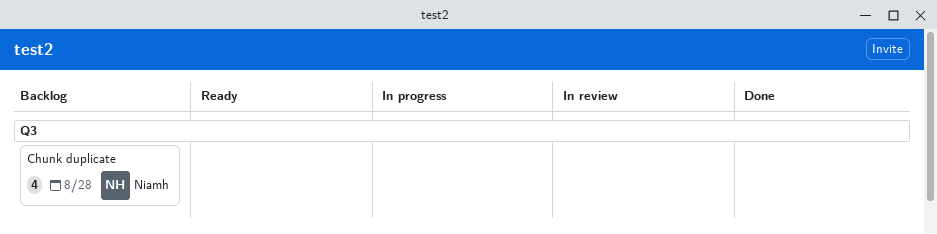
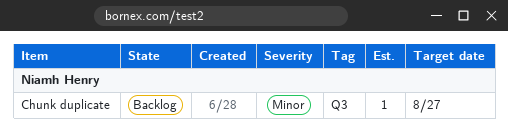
Chunk duplicate, estimate: 4 -> 1
Chunk duplicate, due: Aug 28 -> Aug 27

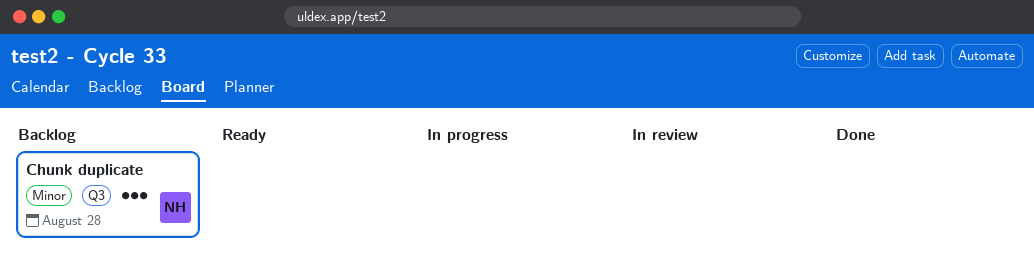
Chunk duplicate, estimate: 1 -> 3
Chunk duplicate, due: Aug 27 -> Aug 28

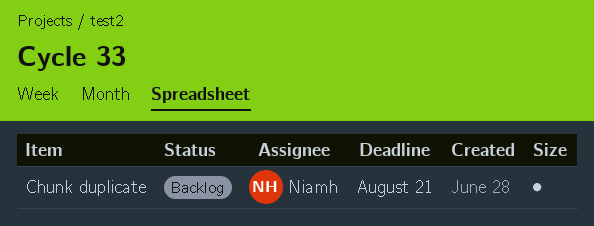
Chunk duplicate, estimate: 3 -> 1
Chunk duplicate, due: Aug 28 -> Aug 21

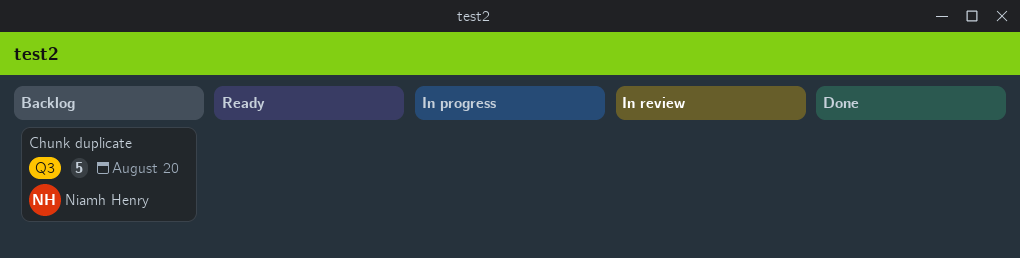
Chunk duplicate, estimate: 1 -> 5
Chunk duplicate, due: Aug 21 -> Aug 20

